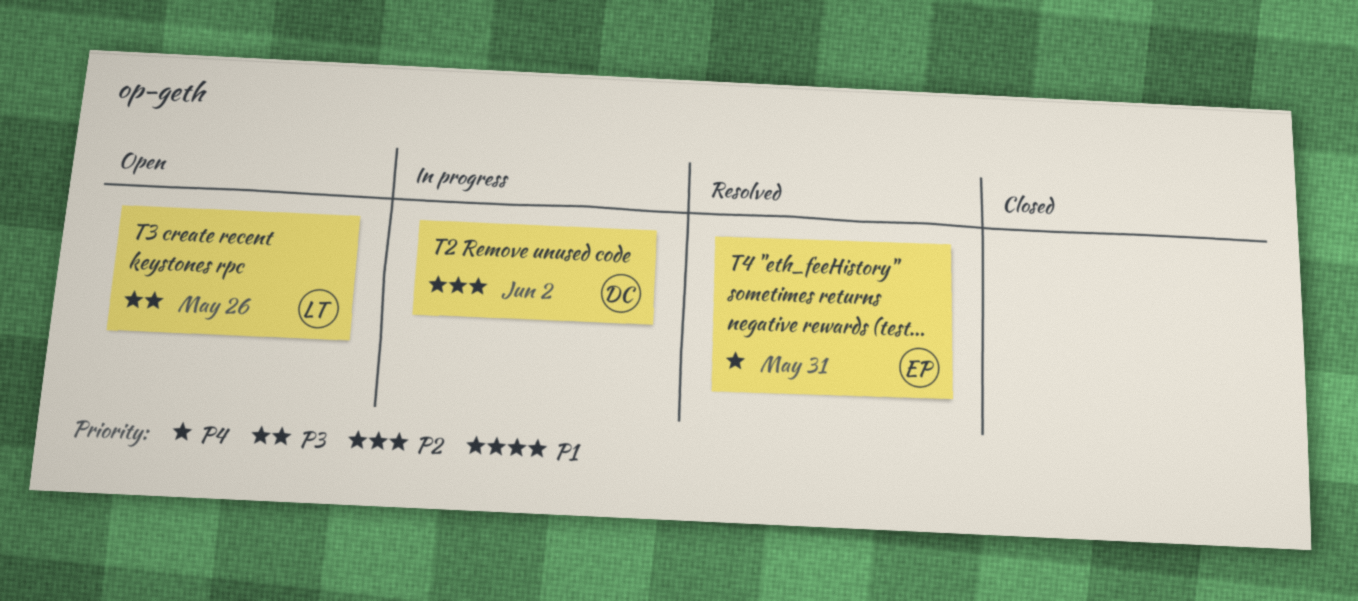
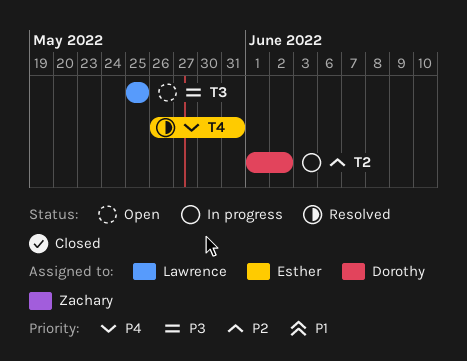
T3, due: May 26 -> May 25

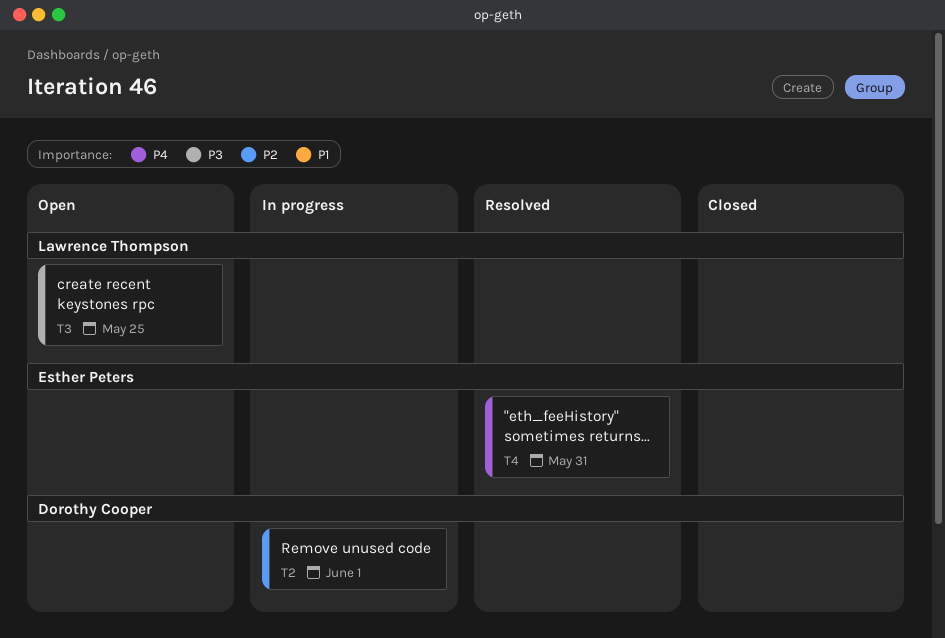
T2, due: Jun 2 -> Jun 1

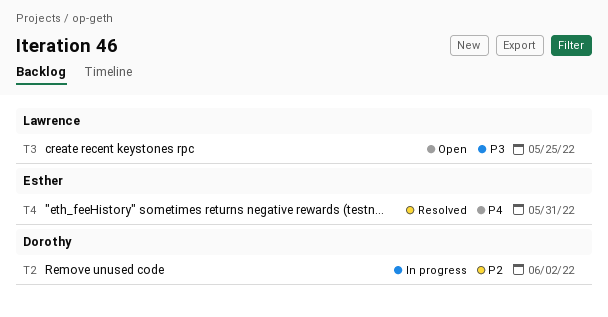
T2, due: Jun 1 -> Jun 2

